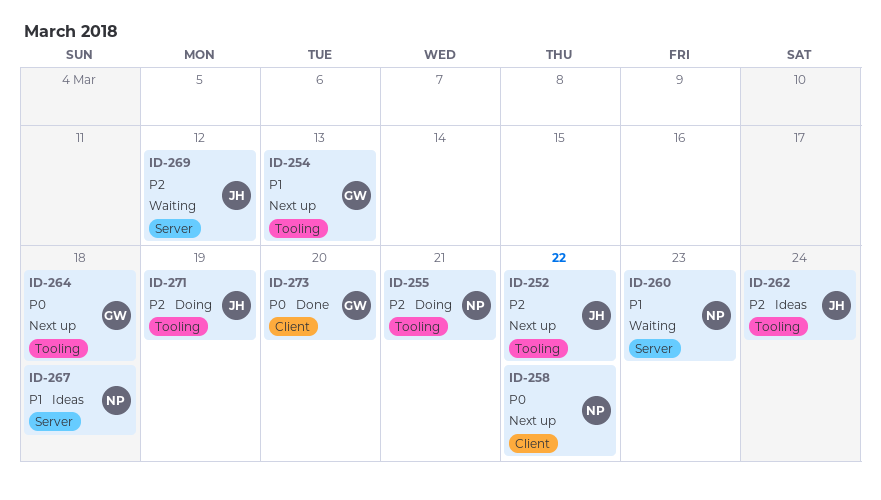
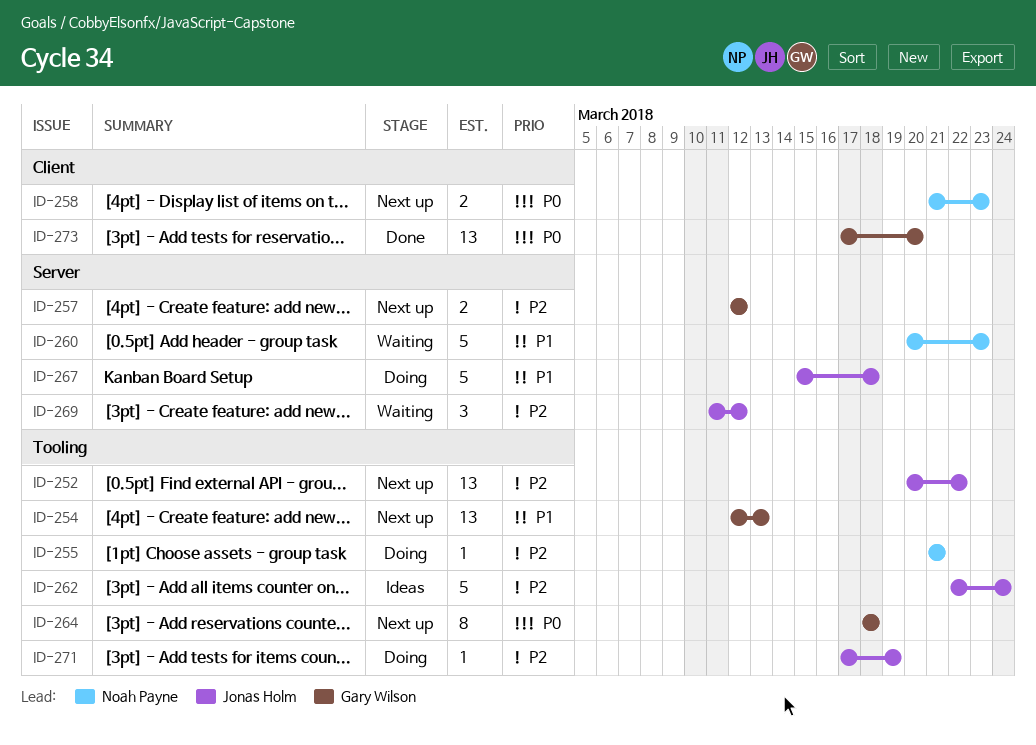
ID-257: none -> present
ID-258, due: Mar 22 -> Mar 23
ID-267, status: Ideas -> Doing
ID-267, owner: Noah Payne -> Jonas Holm

